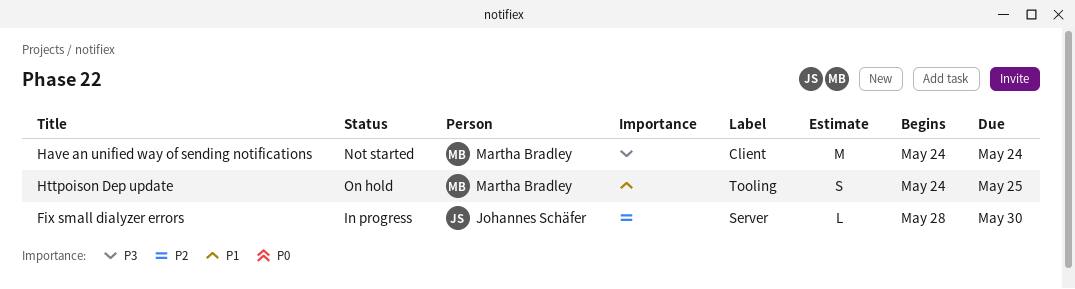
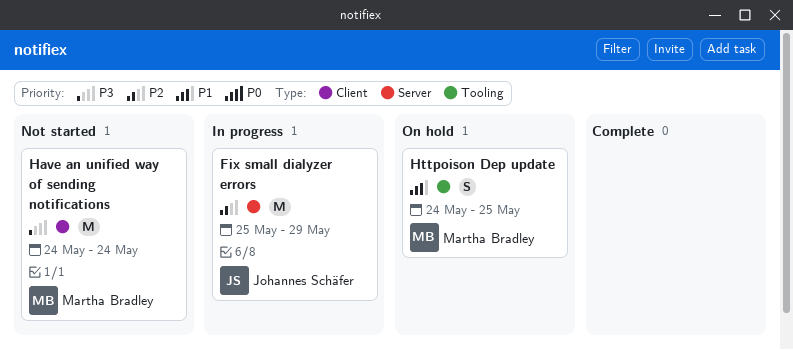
Fix small dialyzer errors, estimate: L -> M
Fix small dialyzer errors, start: May 28 -> May 25
Fix small dialyzer errors, due: May 30 -> May 29

